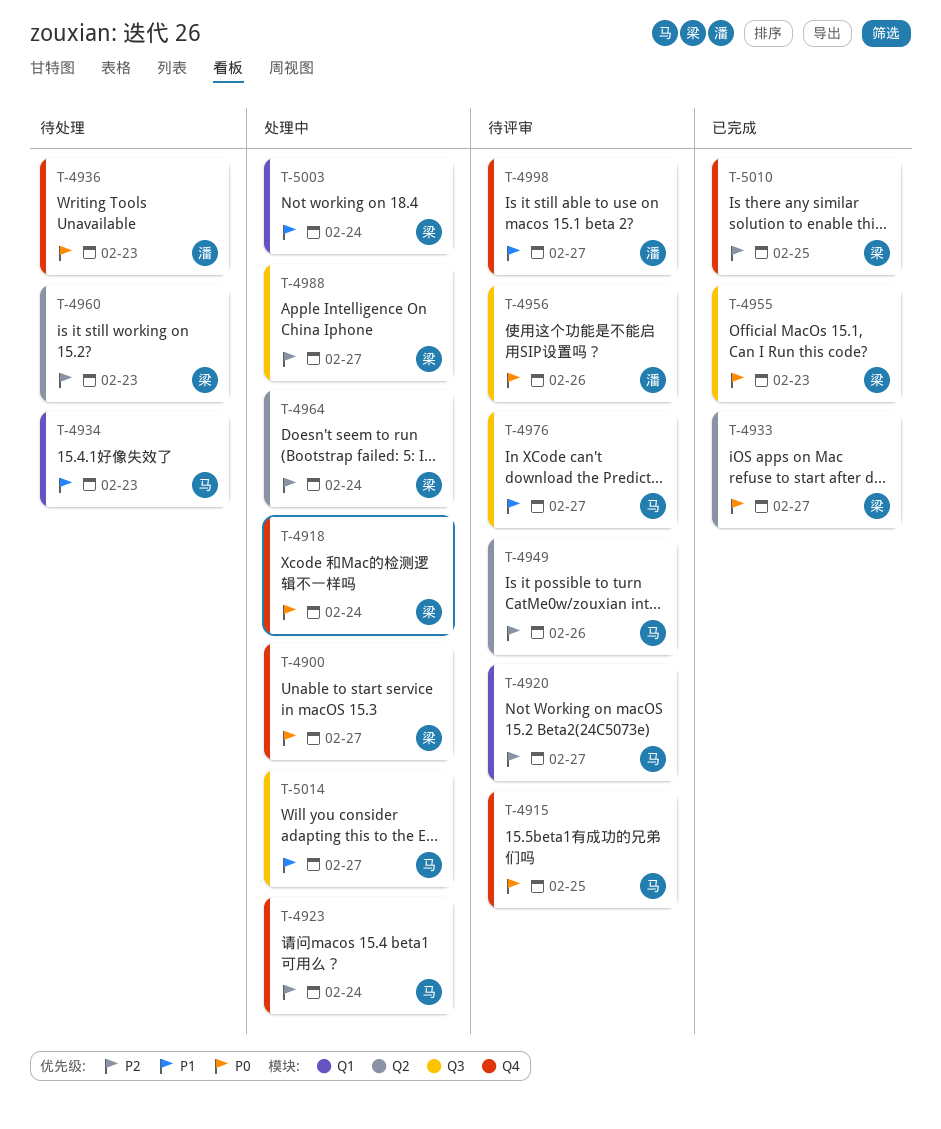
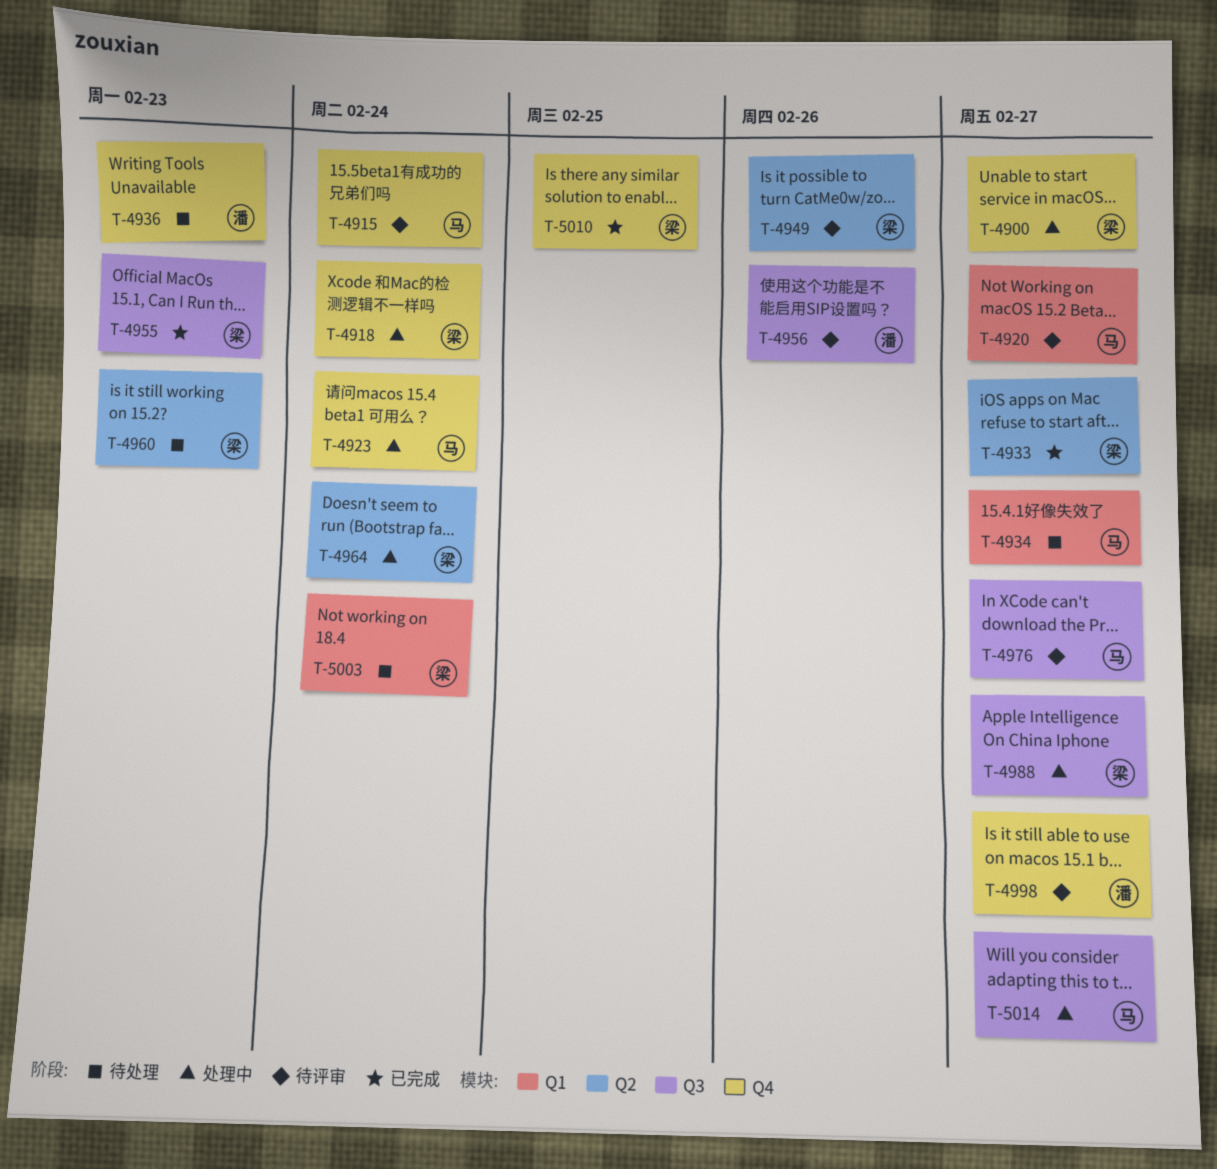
T-4915, due: Feb 25 -> Feb 24
T-4934, due: Feb 23 -> Feb 27
T-4949, owner: 马 -> 梁
T-5003, status: 处理中 -> 待处理

